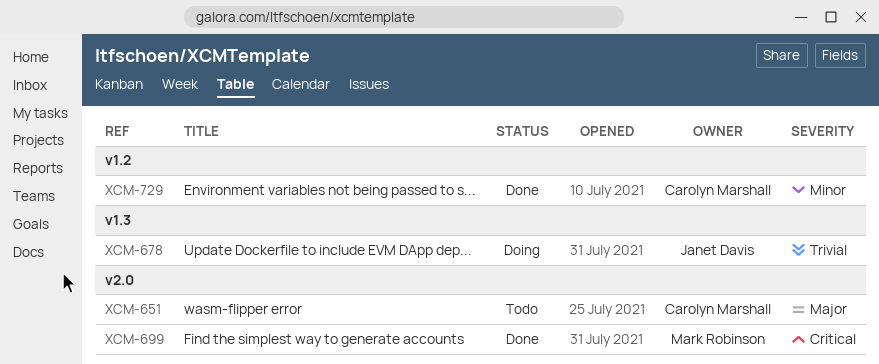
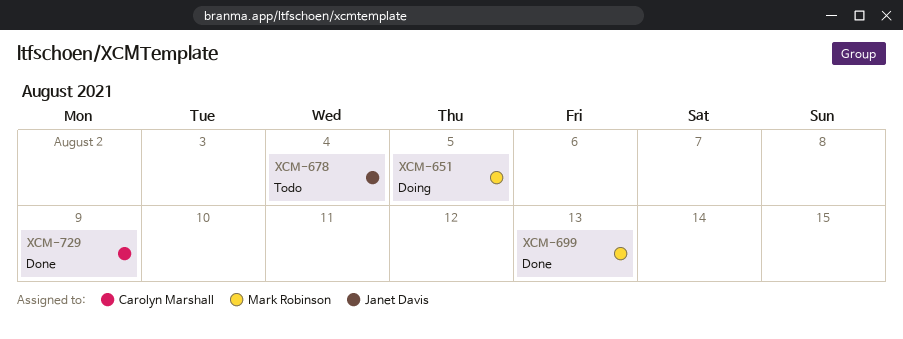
XCM-651, status: Todo -> Doing
XCM-651, owner: Carolyn Marshall -> Mark Robinson
XCM-678, status: Doing -> Todo

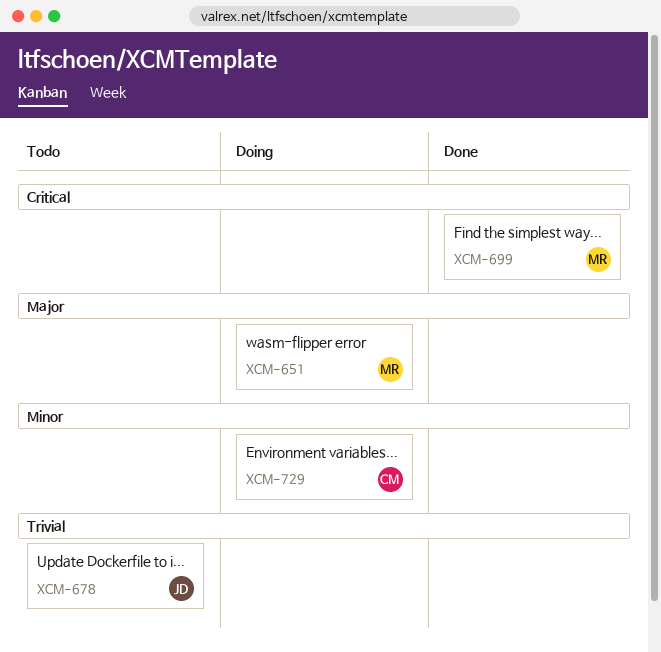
XCM-729, status: Done -> Doing

